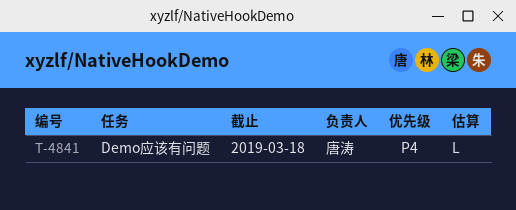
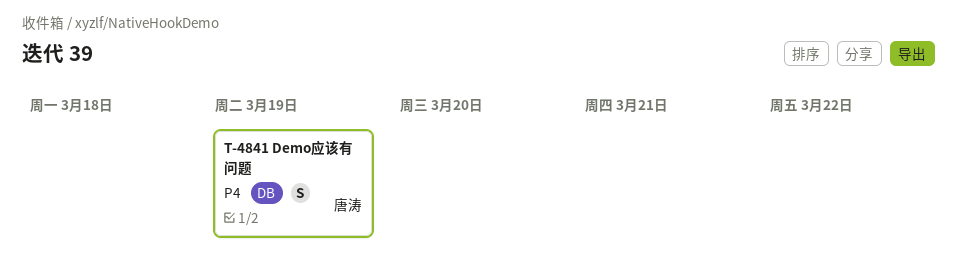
T-4841, estimate: L -> S
T-4841, due: Mar 18 -> Mar 19

